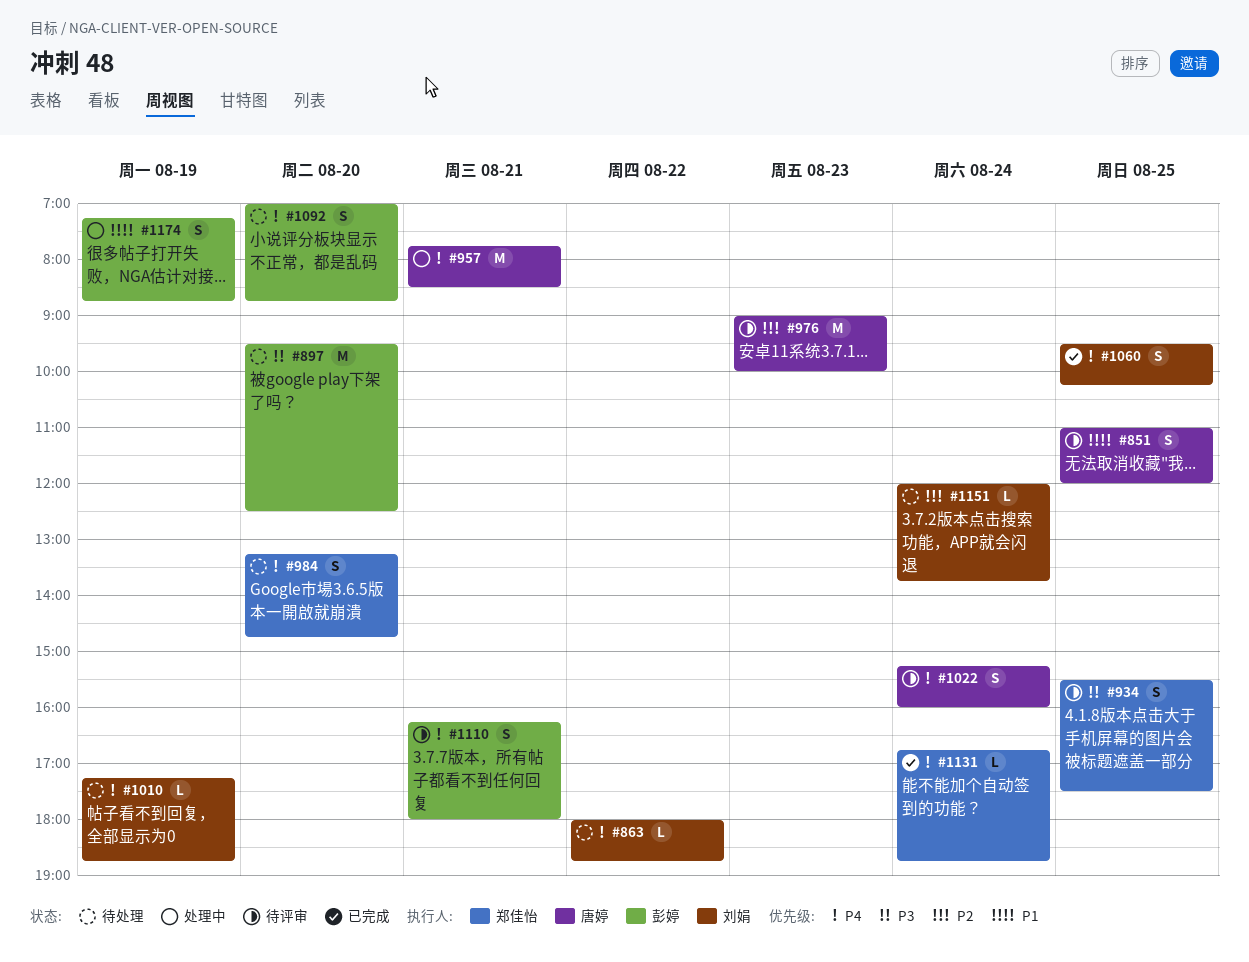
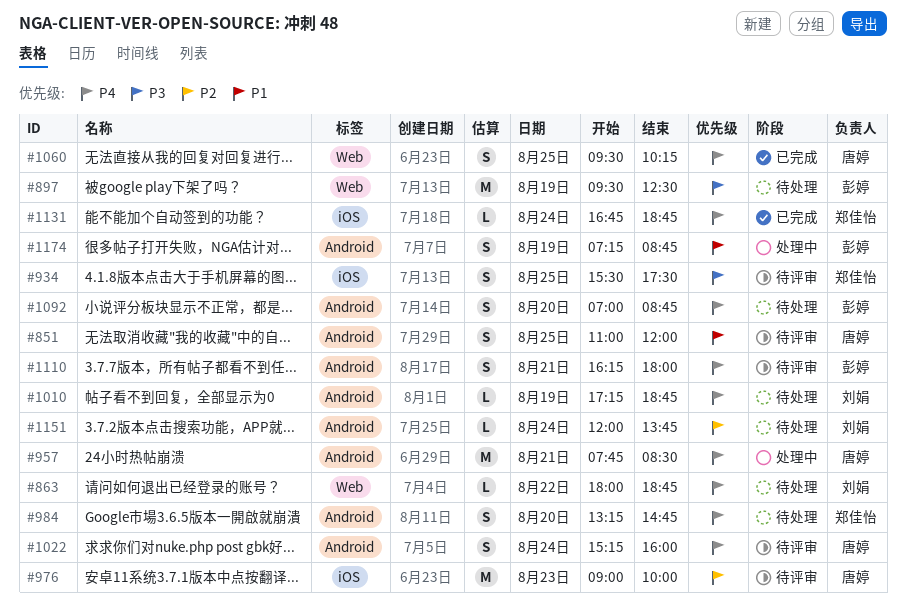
#897, day: Aug 20 -> Aug 19
#1060, owner: 刘娟 -> 唐婷

